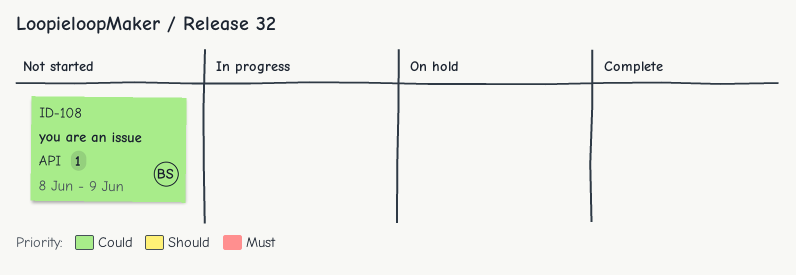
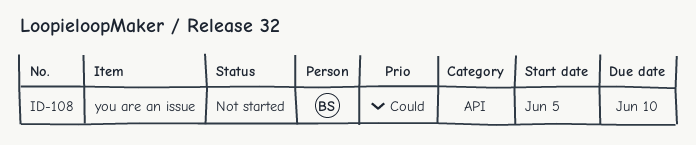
ID-108, start: Jun 8 -> Jun 5
ID-108, due: Jun 9 -> Jun 10

